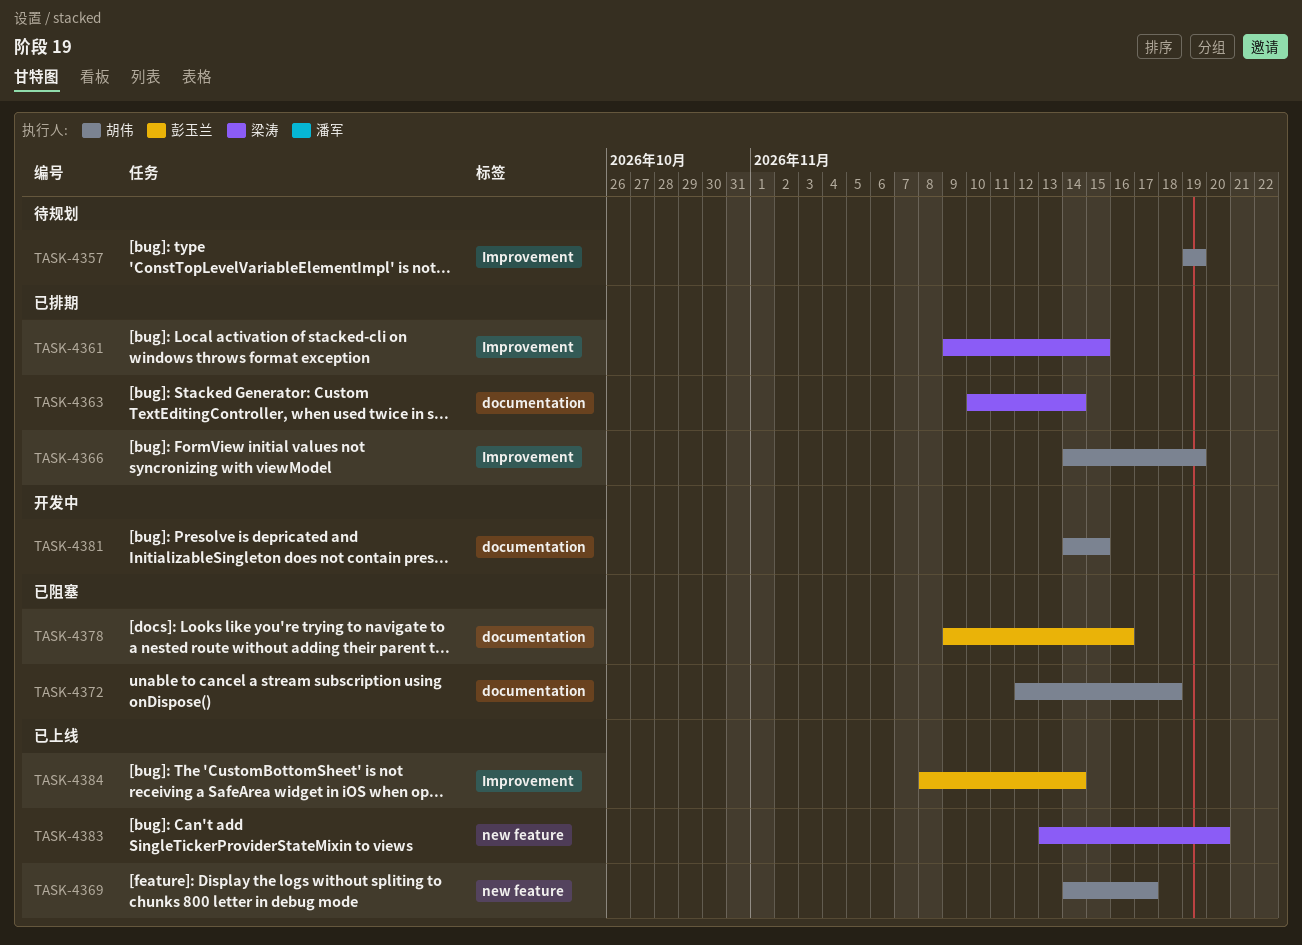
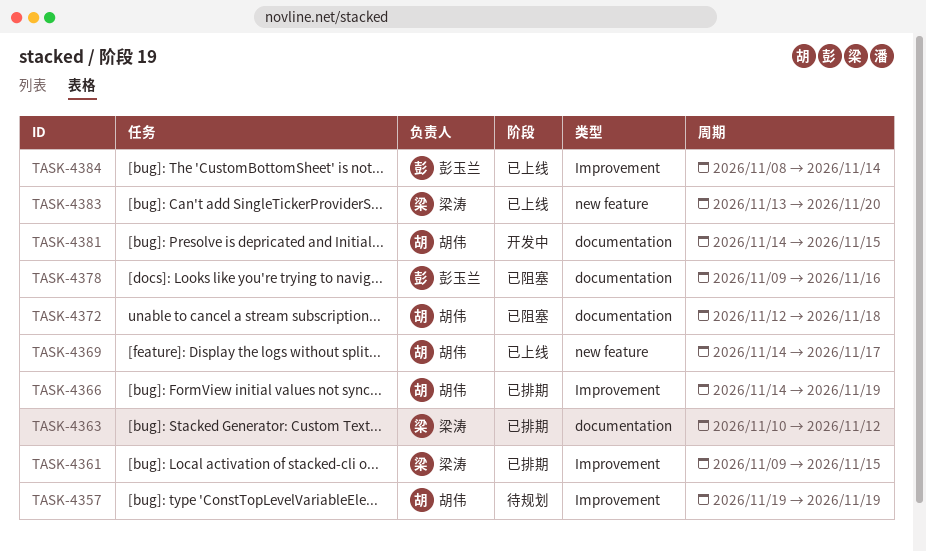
TASK-4363, due: Nov 14 -> Nov 12

